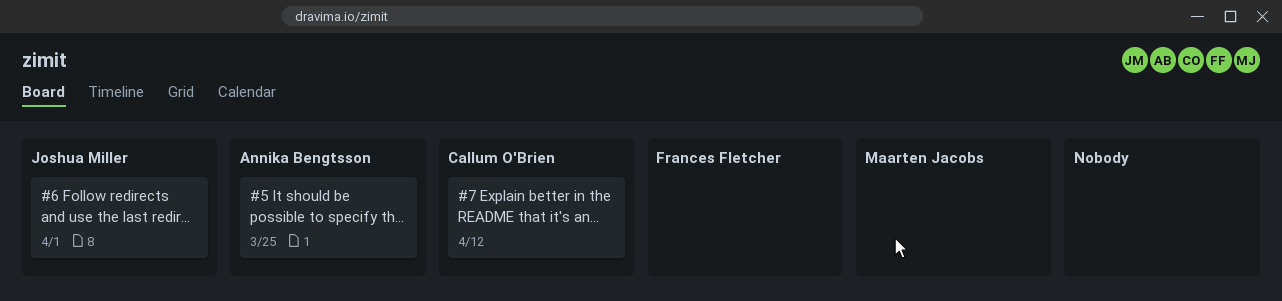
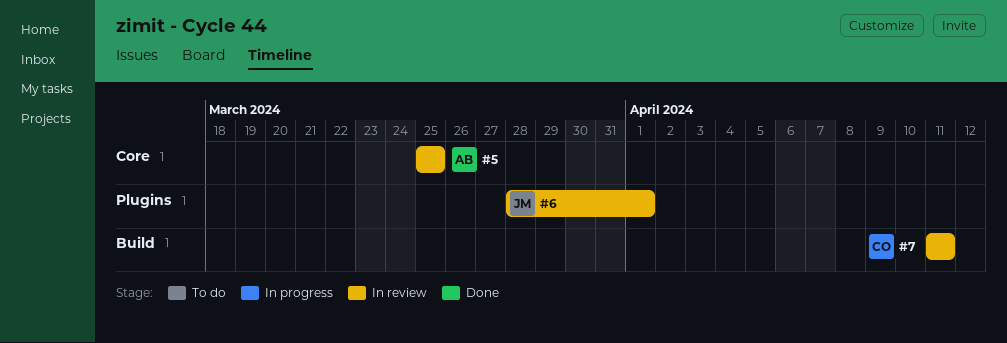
#7, due: Apr 12 -> Apr 11

